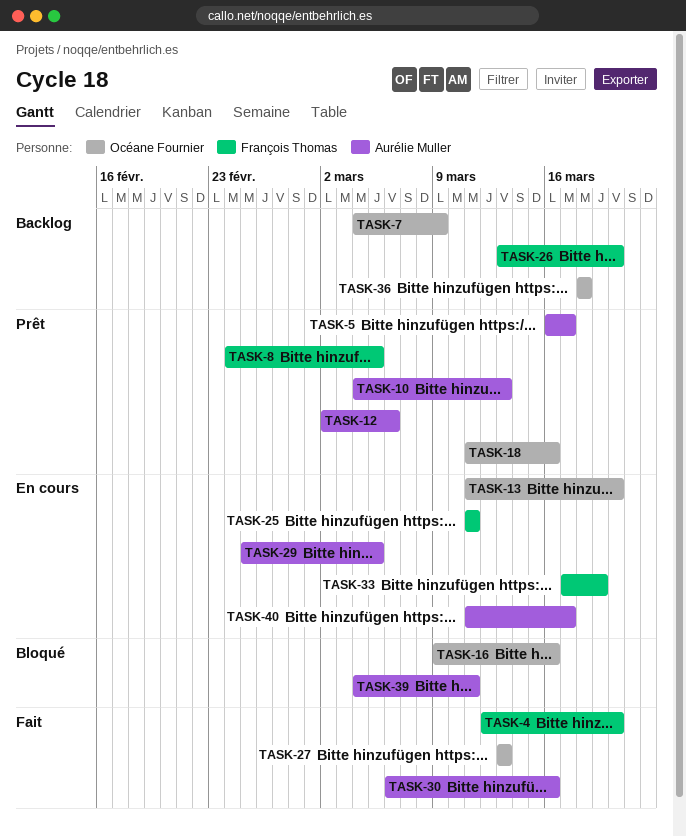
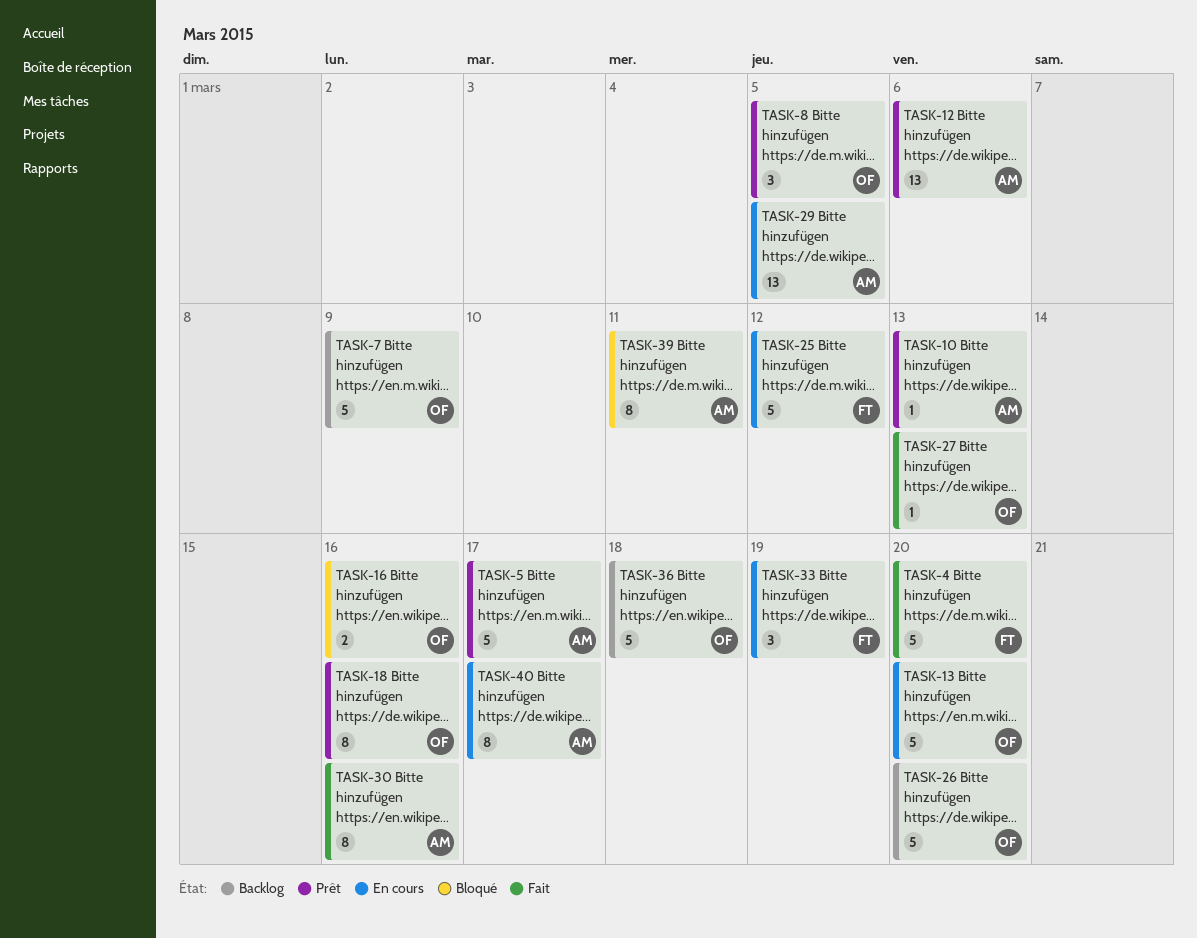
TASK-8, owner: François Thomas -> Océane Fournier
TASK-25, due: Mar 11 -> Mar 12
TASK-26, owner: François Thomas -> Océane Fournier

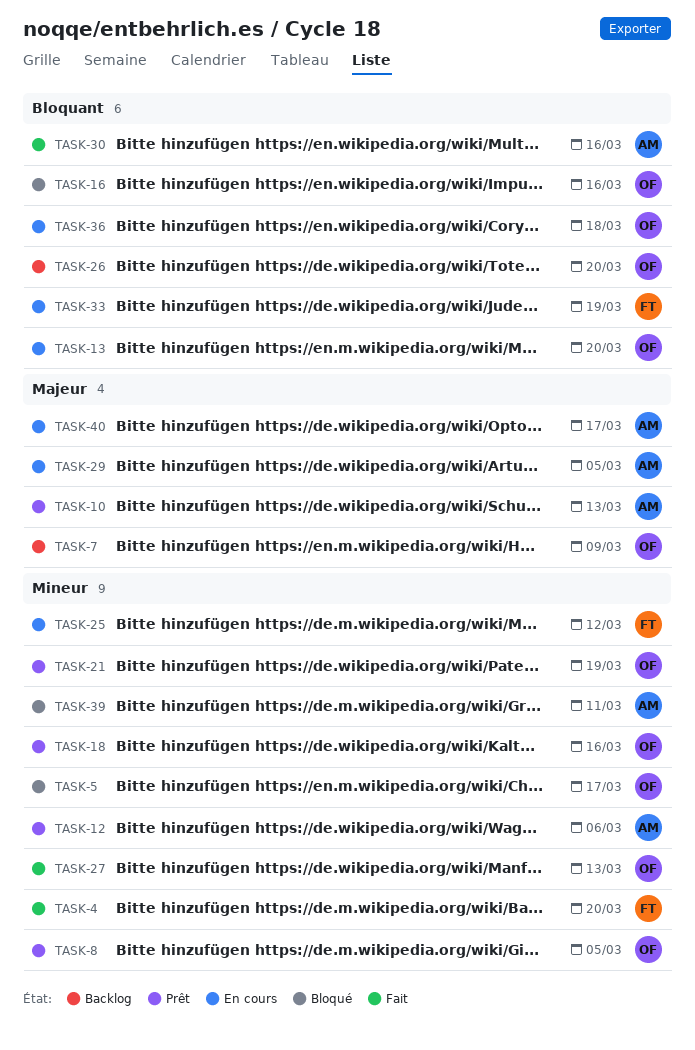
TASK-5, status: Prêt -> Bloqué
TASK-5, owner: AM -> OF
TASK-21: none -> present
TASK-36, status: Backlog -> En cours

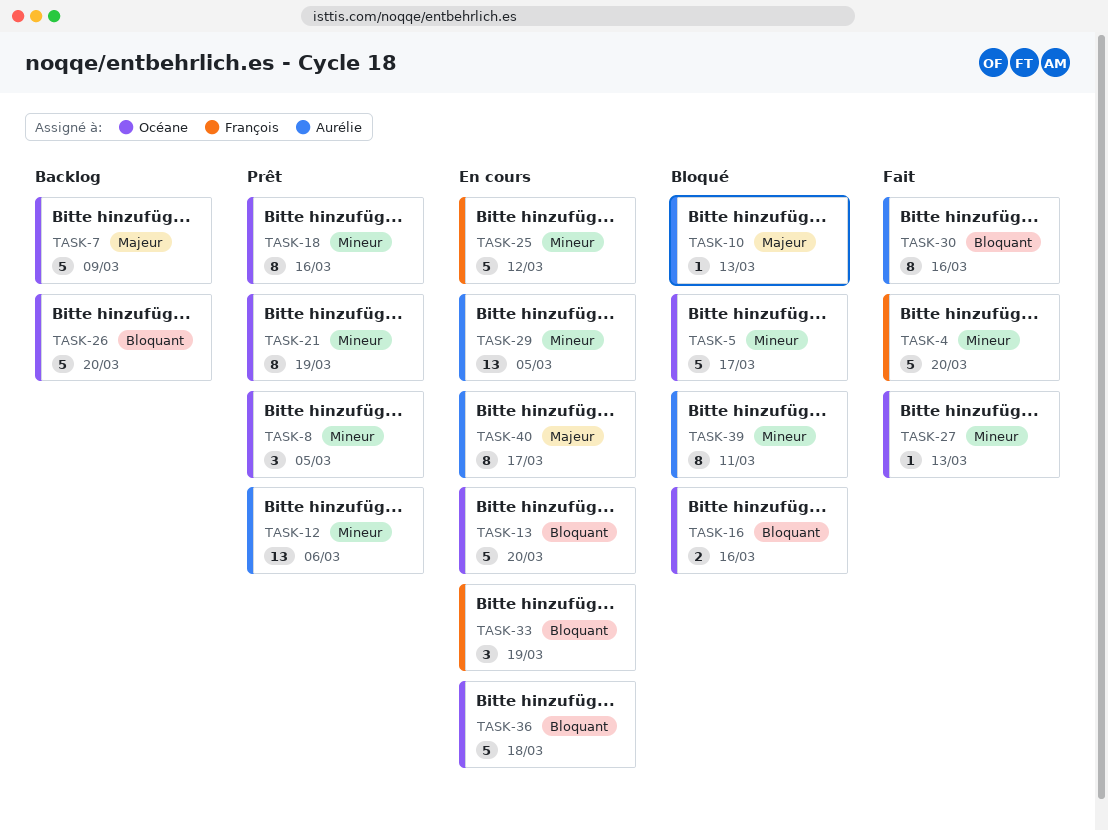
TASK-10, status: Prêt -> Bloqué
TASK-29, priority: Majeur -> Mineur

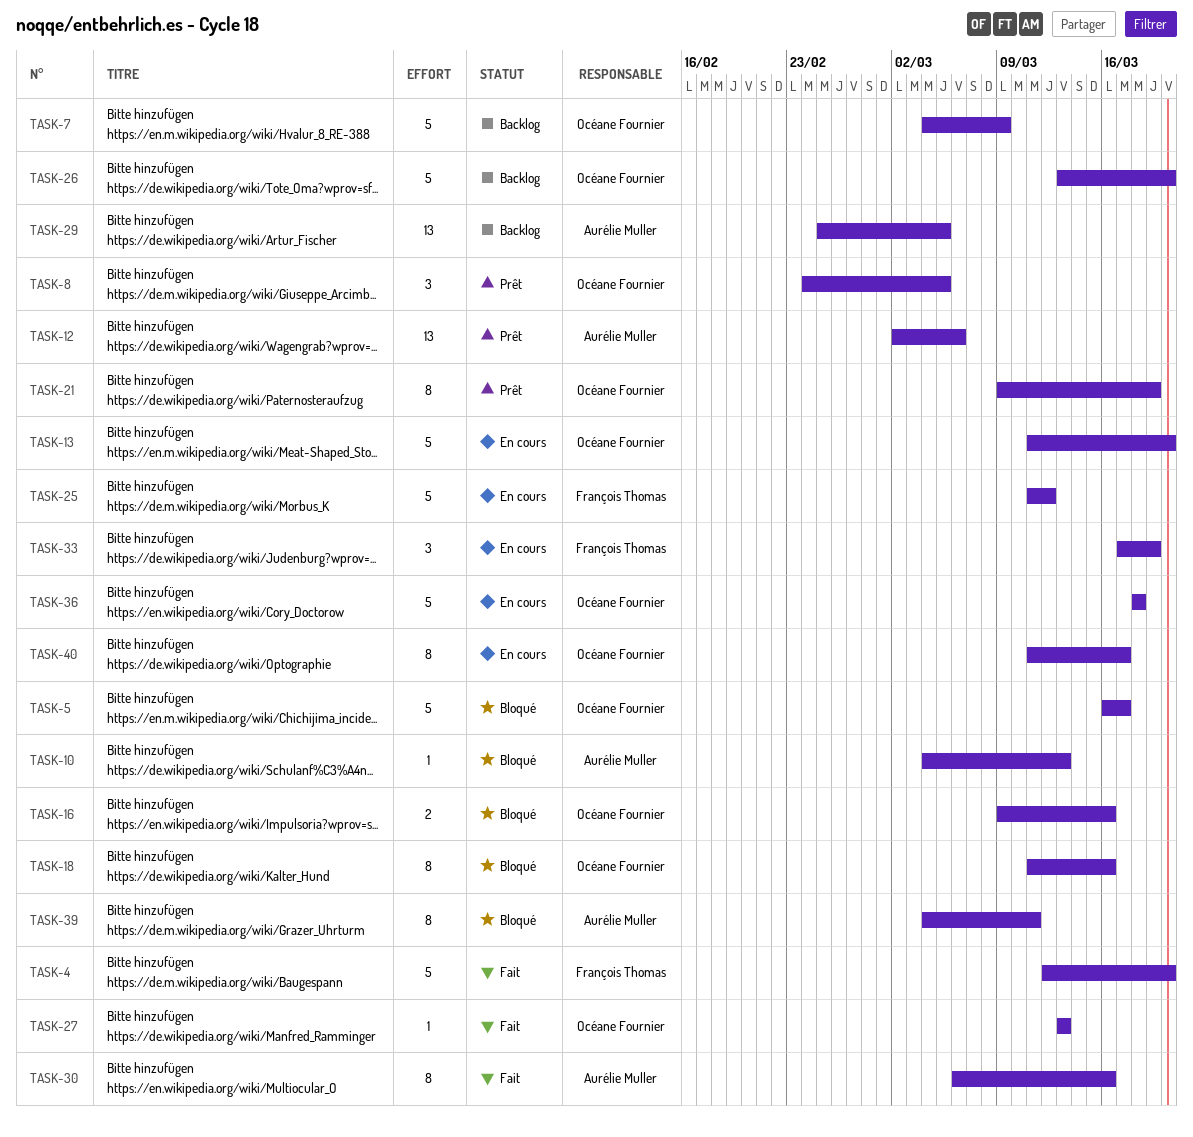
TASK-18, status: Prêt -> Bloqué
TASK-29, status: En cours -> Backlog
TASK-40, owner: Aurélie Muller -> Océane Fournier

